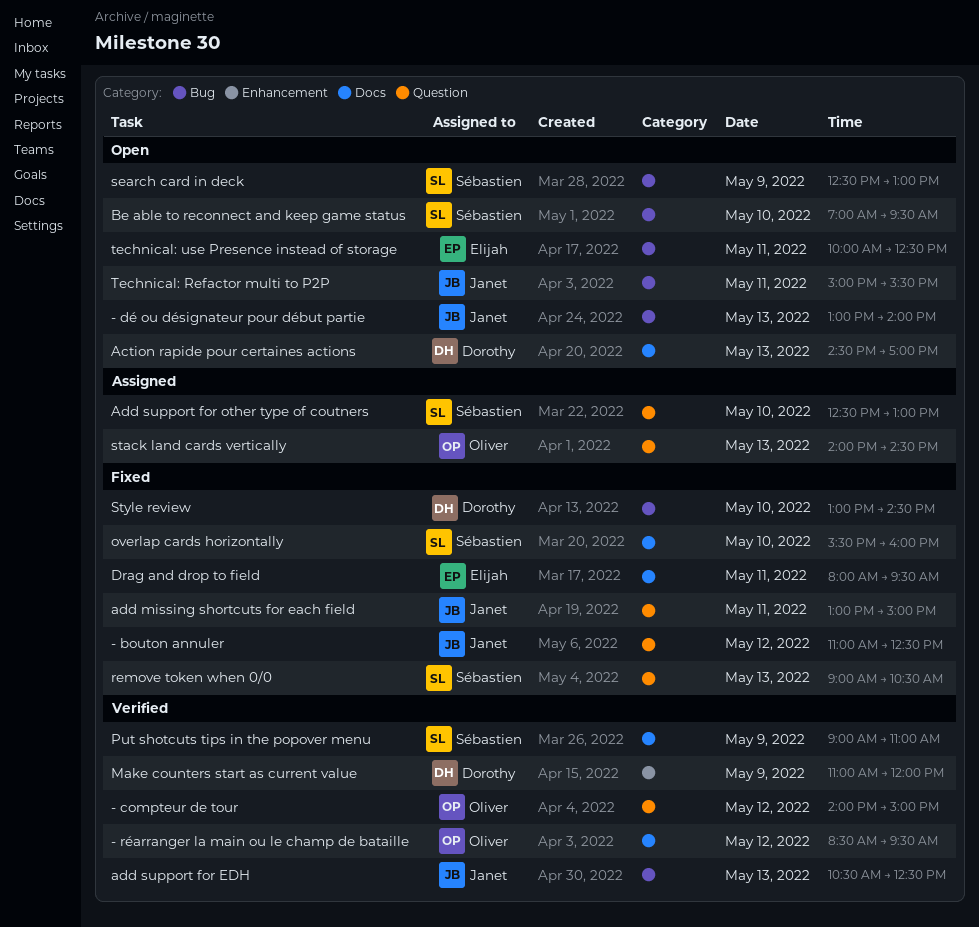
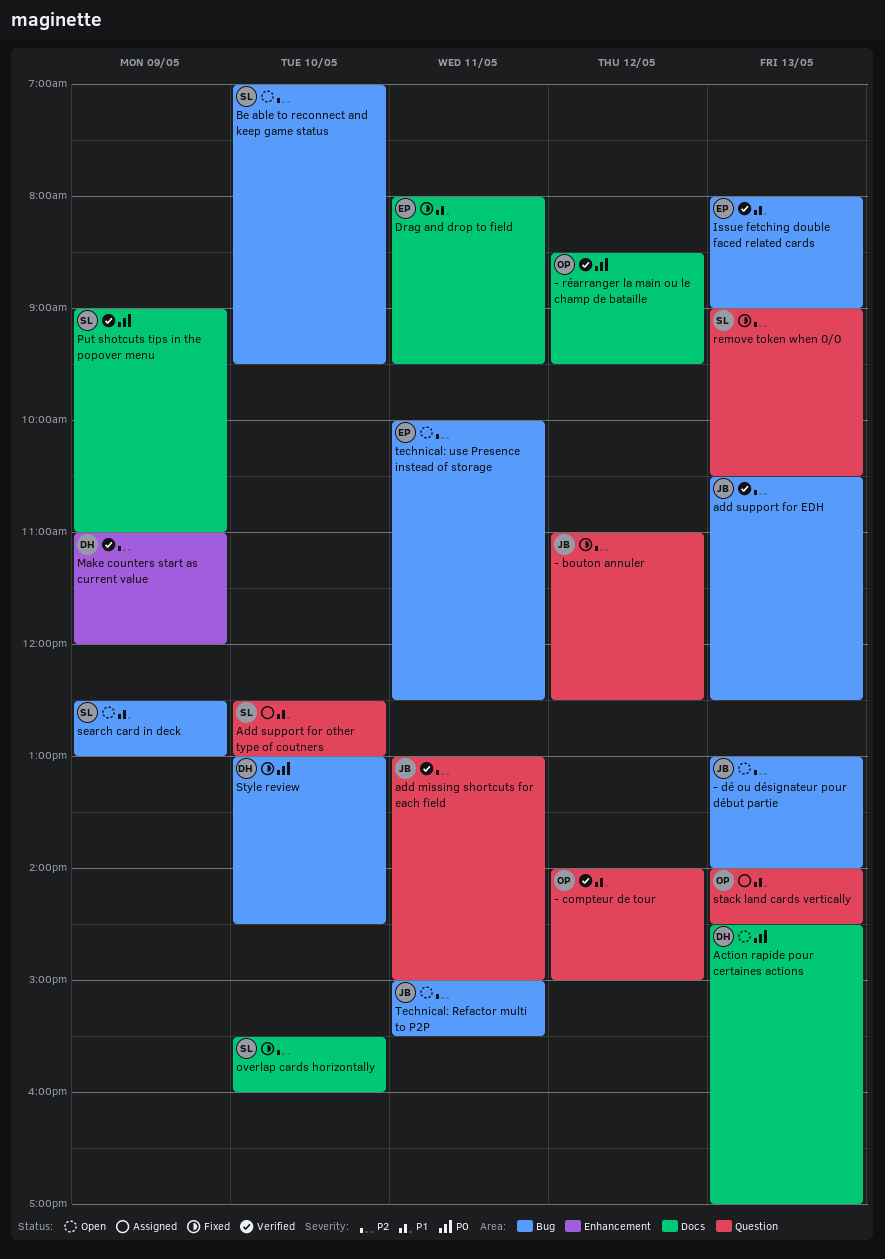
add missing shortcuts for each field, status: Fixed -> Verified
Issue fetching double faced related cards: none -> present

